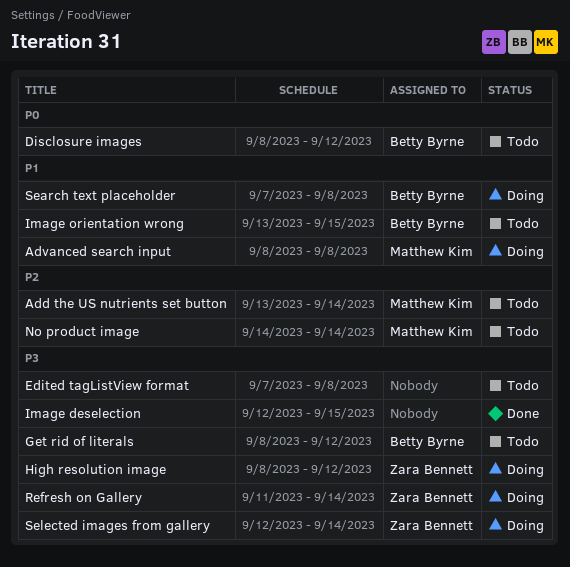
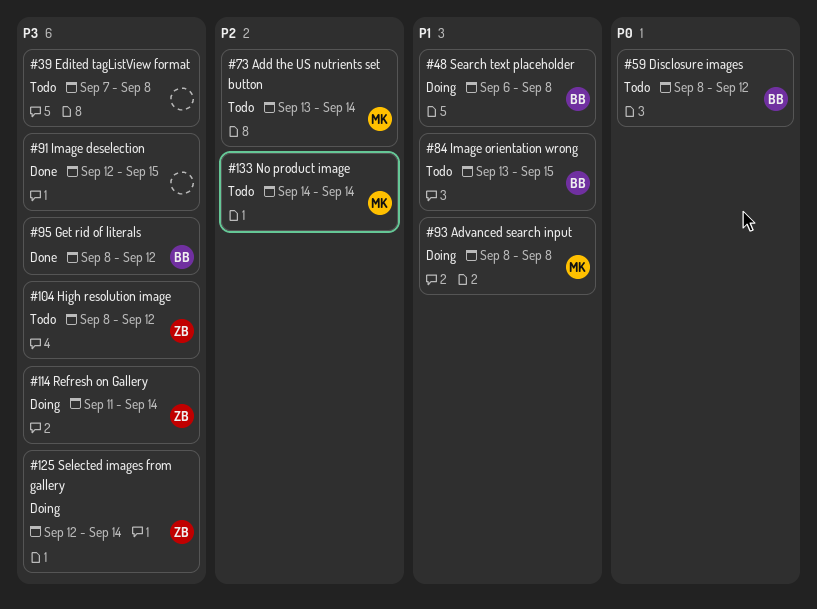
Get rid of literals, status: Todo -> Done
High resolution image, status: Doing -> Todo
Search text placeholder, start: Sep 7 -> Sep 6

